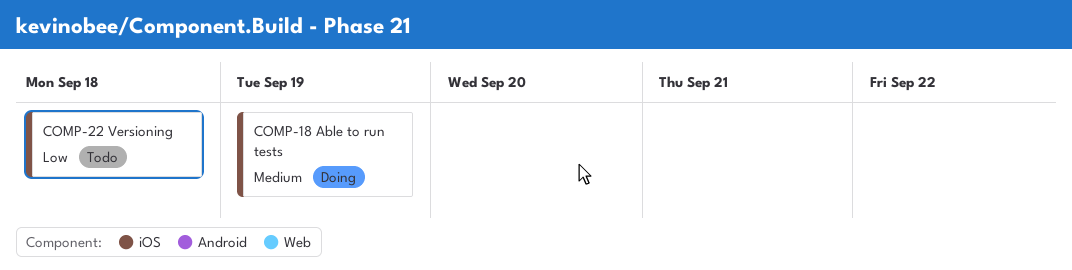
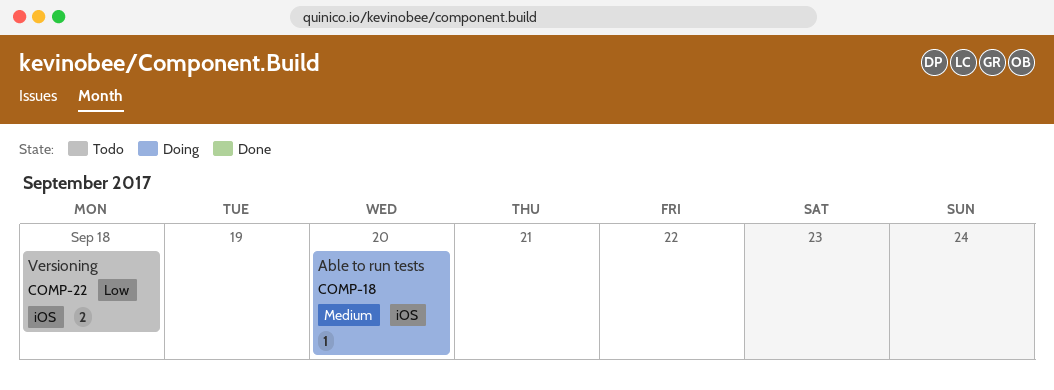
COMP-18, due: Sep 19 -> Sep 20

